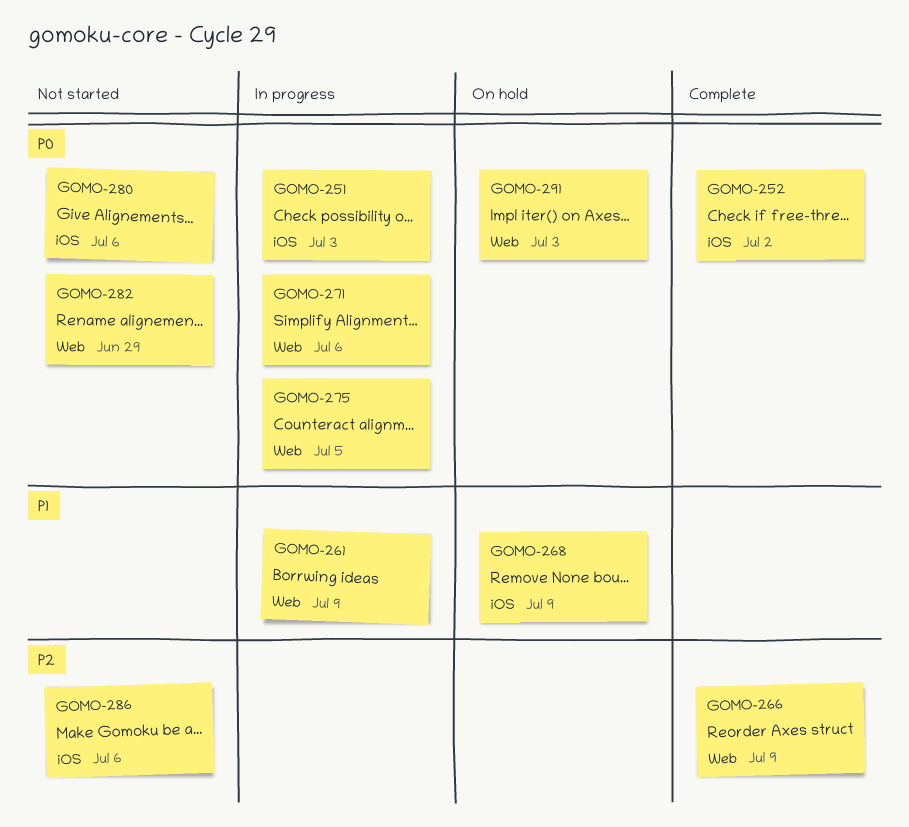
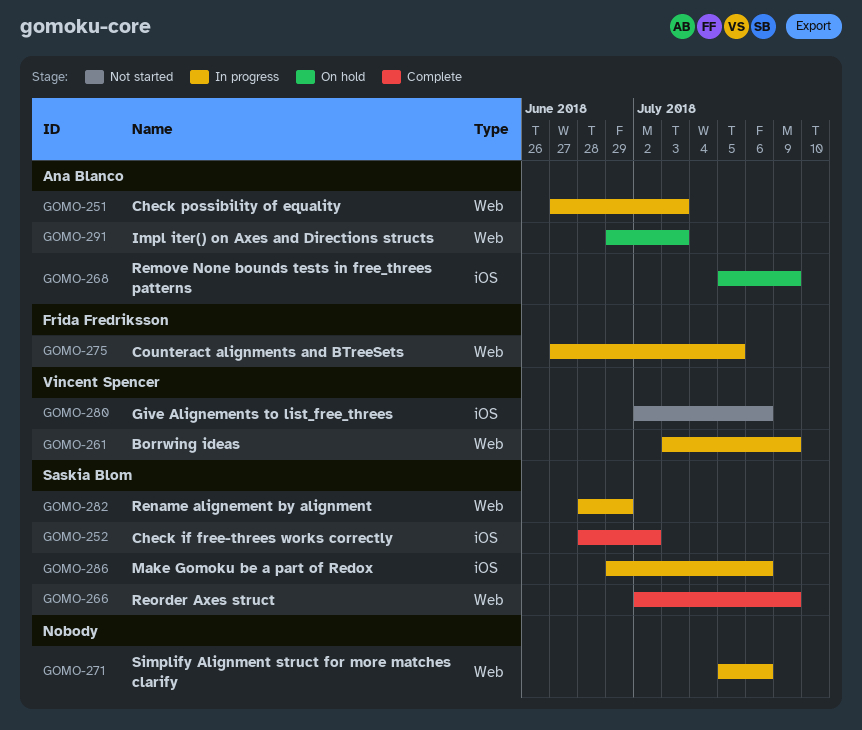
GOMO-251, label: iOS -> Web
GOMO-282, status: Not started -> In progress
GOMO-286, status: Not started -> In progress

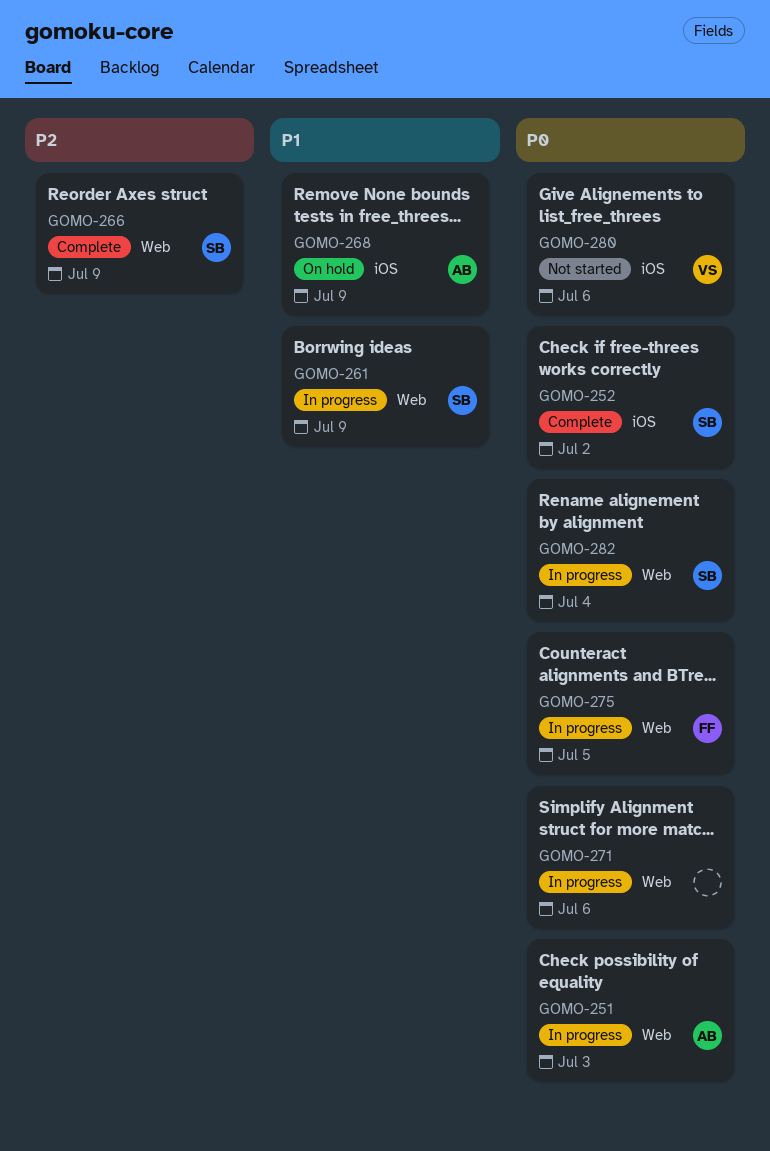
GOMO-261, owner: Vincent Spencer -> Saskia Blom
GOMO-282, due: Jun 29 -> Jul 4
GOMO-286: present -> none
GOMO-291: present -> none

